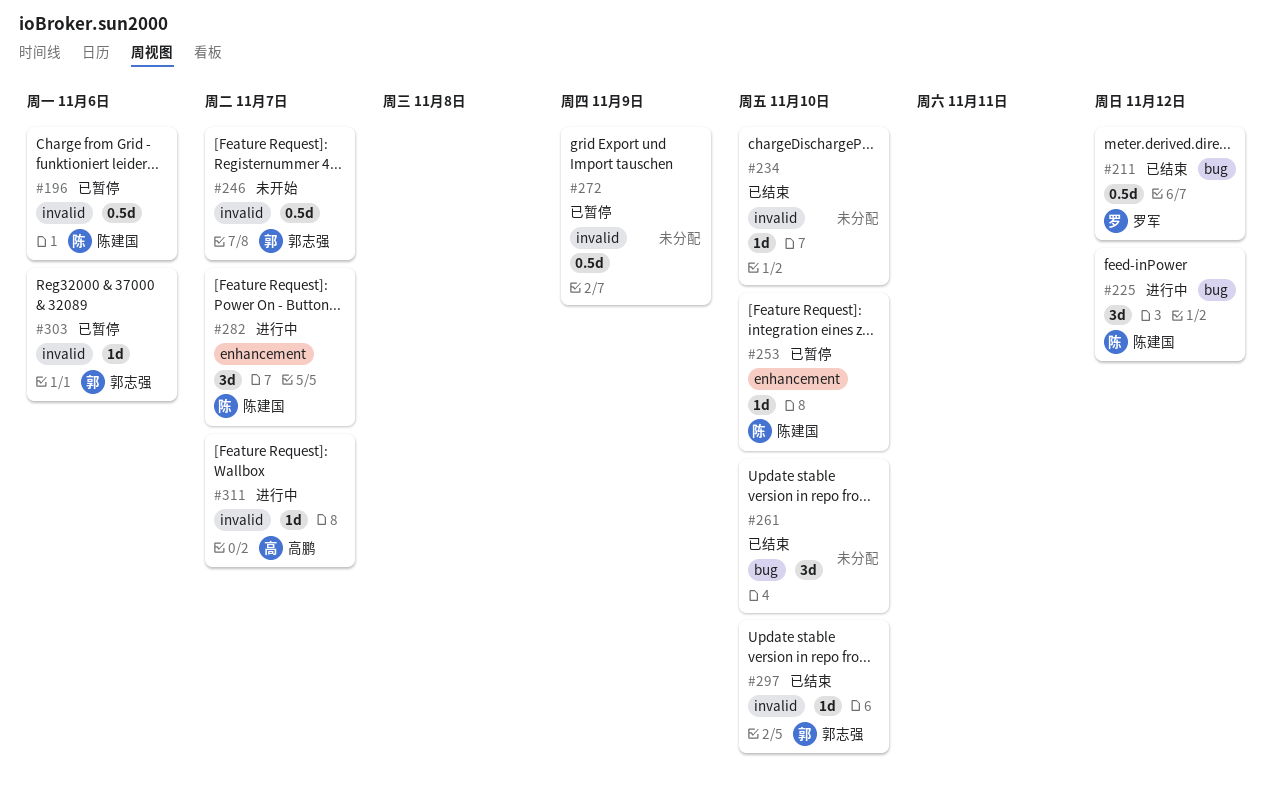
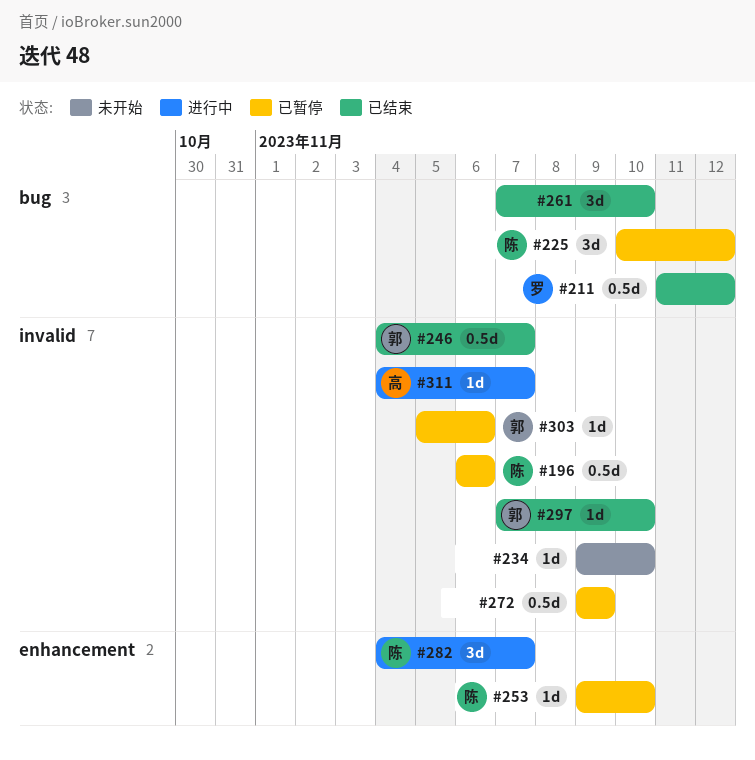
#225, status: 进行中 -> 已暂停
#234, status: 已结束 -> 未开始
#246, status: 未开始 -> 已结束

